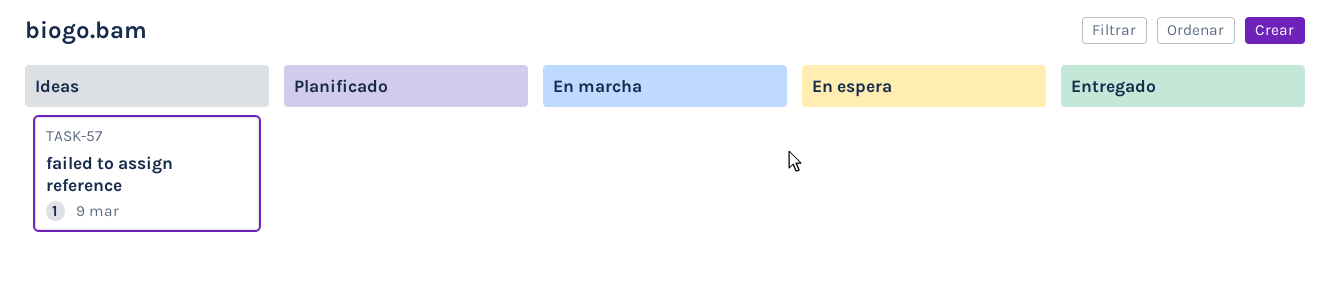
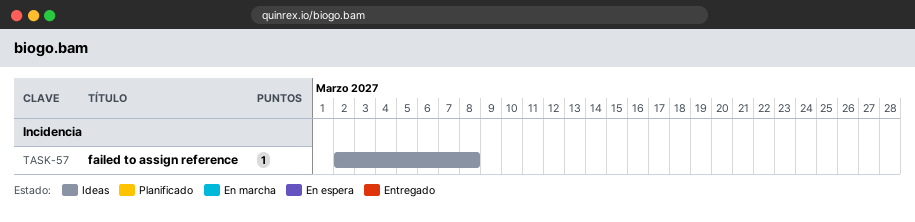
TASK-57, due: Mar 9 -> Mar 8

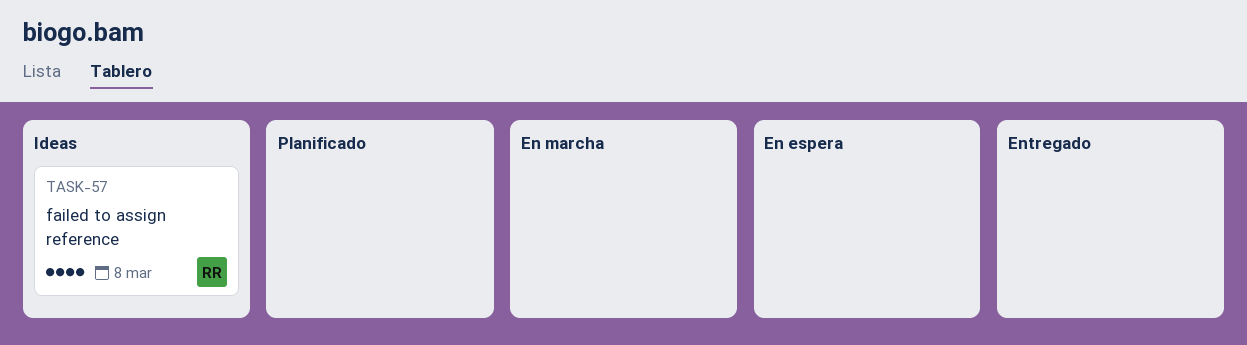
TASK-57, estimate: 1 -> 4

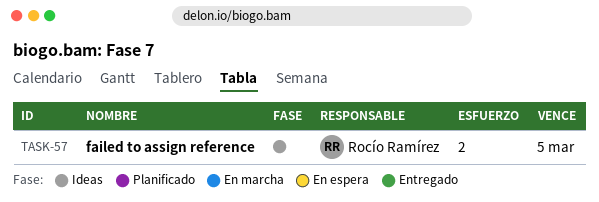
TASK-57, estimate: 4 -> 2
TASK-57, due: Mar 8 -> Mar 5

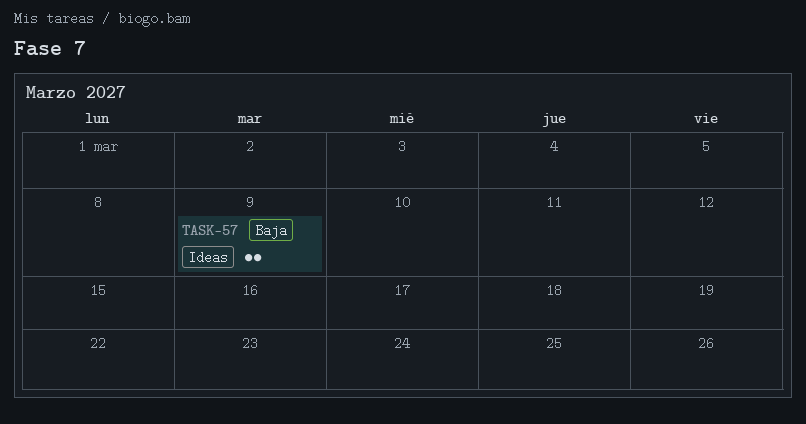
TASK-57, due: Mar 5 -> Mar 9

